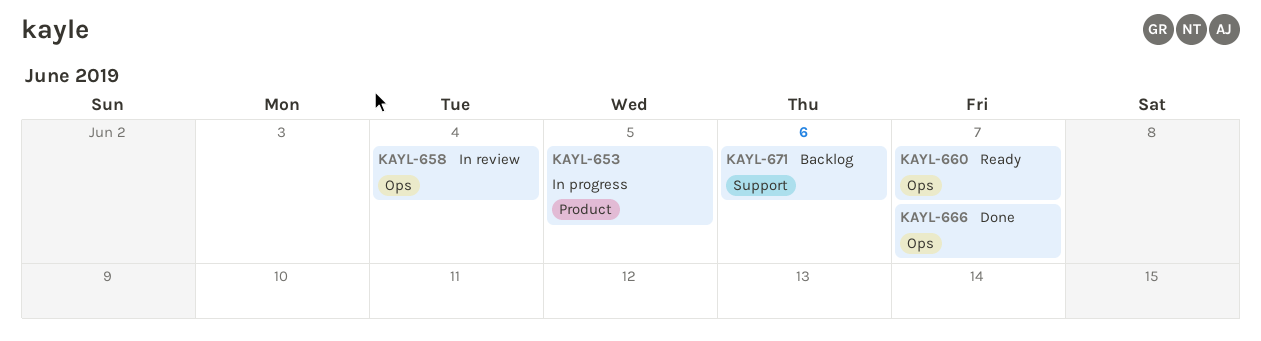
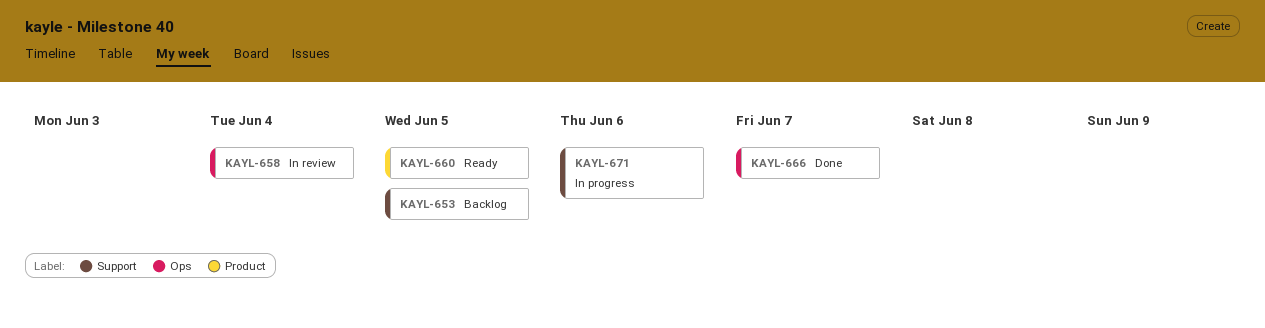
KAYL-653, status: In progress -> Backlog
KAYL-653, label: Product -> Support
KAYL-660, label: Ops -> Product
KAYL-660, due: Jun 7 -> Jun 5
KAYL-671, status: Backlog -> In progress

